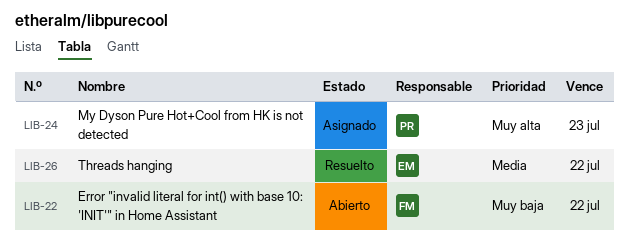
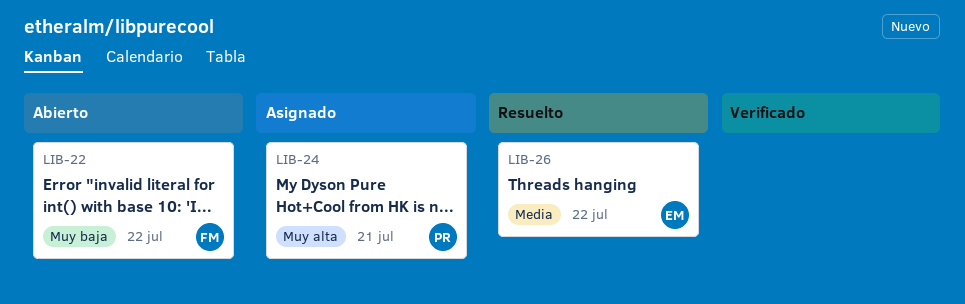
LIB-24, due: Jul 23 -> Jul 21

